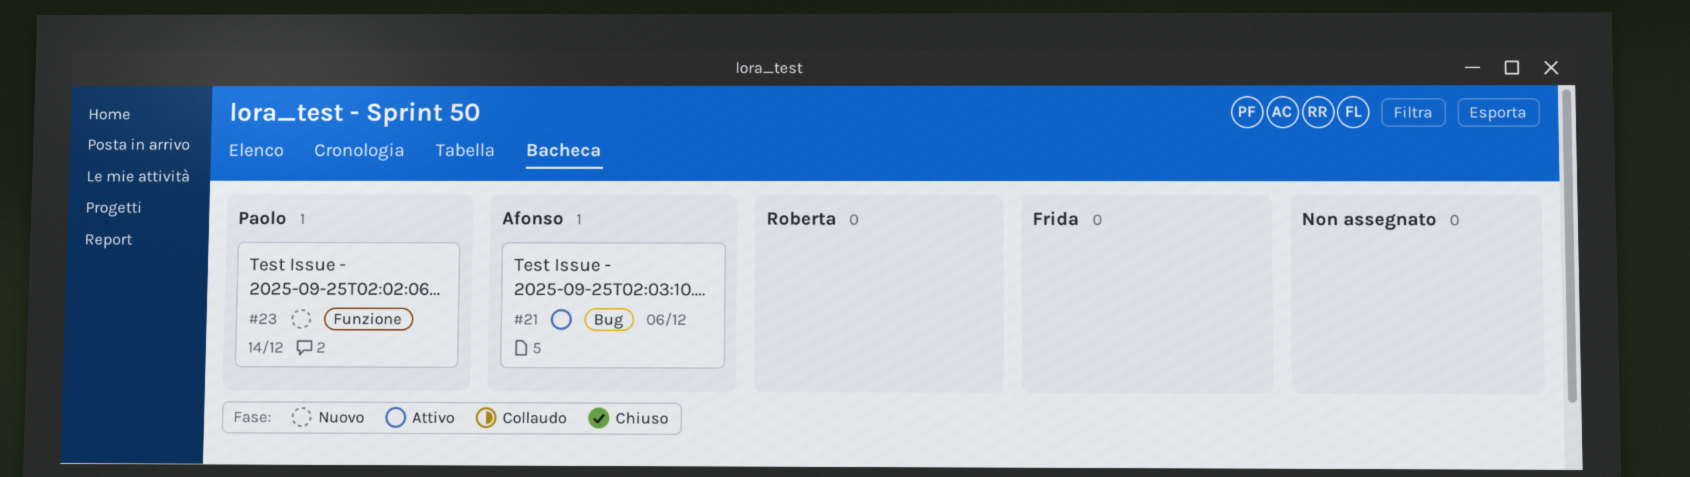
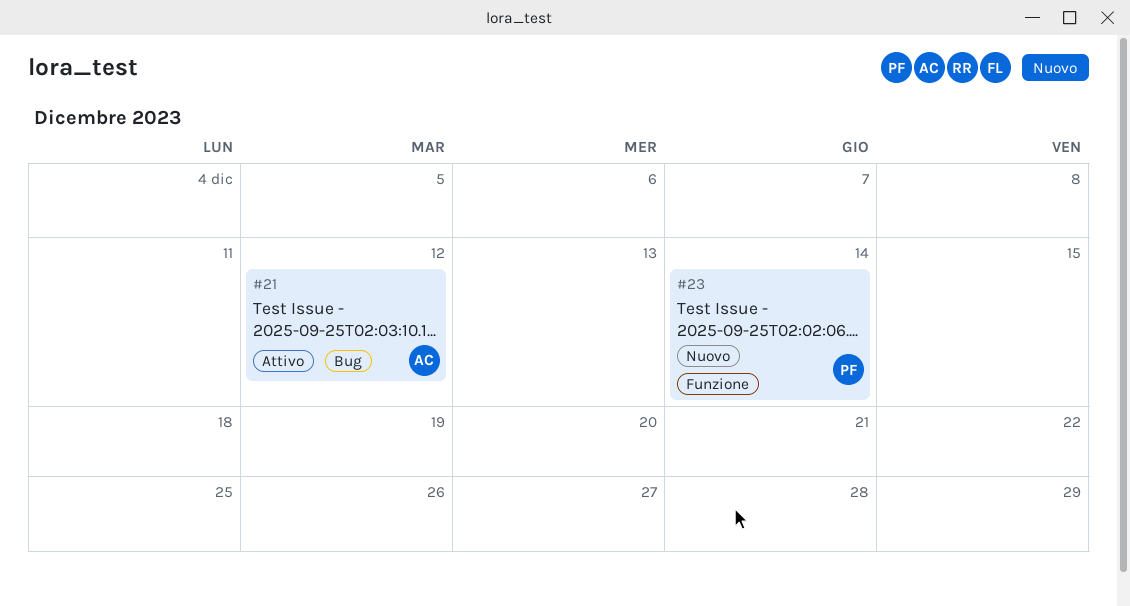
#21, due: Dec 6 -> Dec 12

